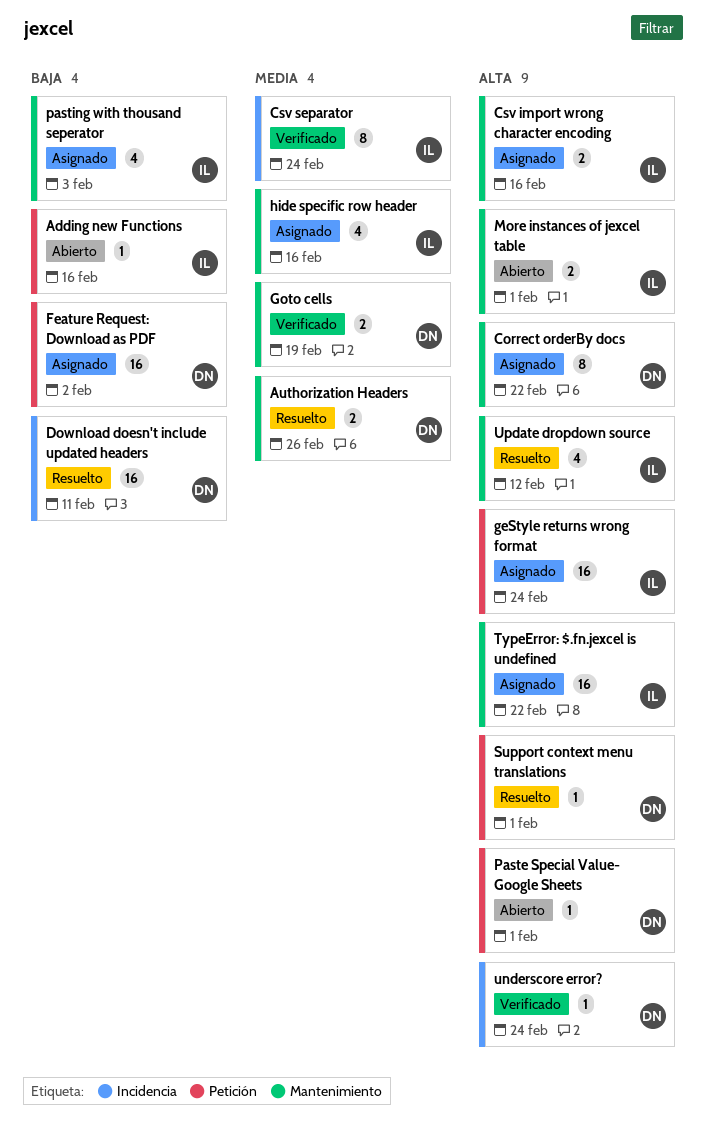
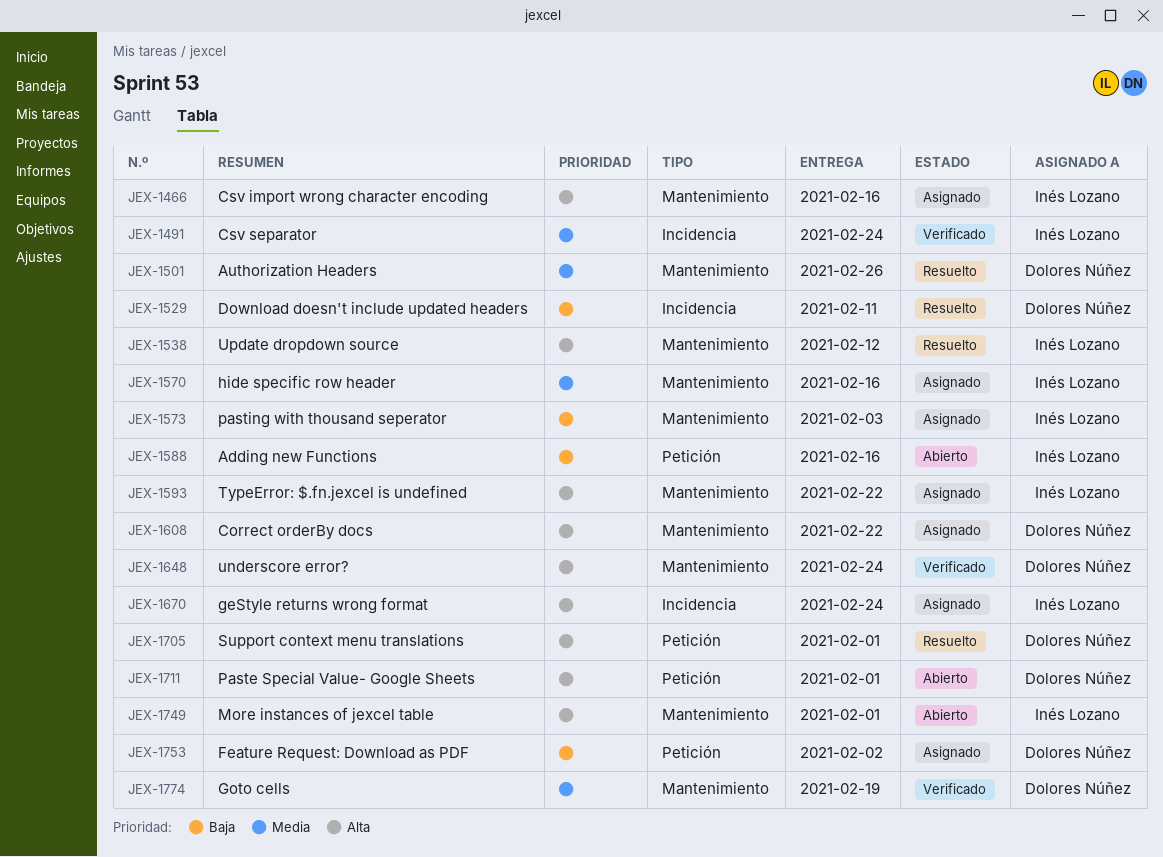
geStyle returns wrong format, label: Petición -> Incidencia
underscore error?, label: Incidencia -> Mantenimiento

